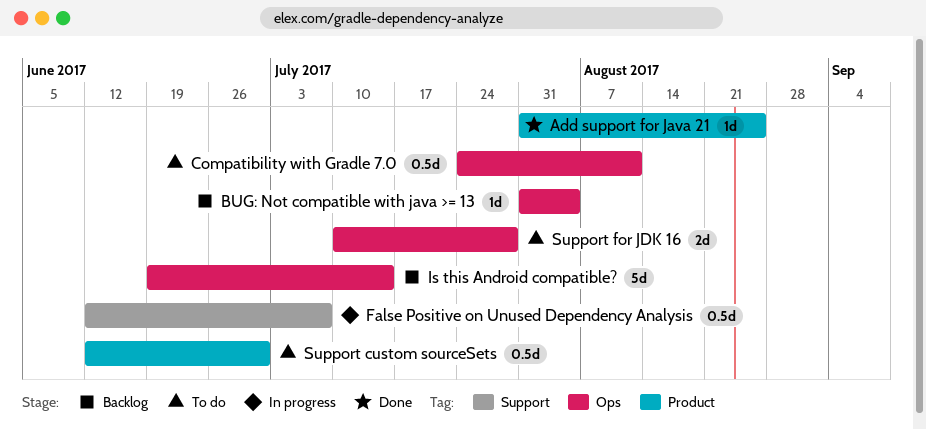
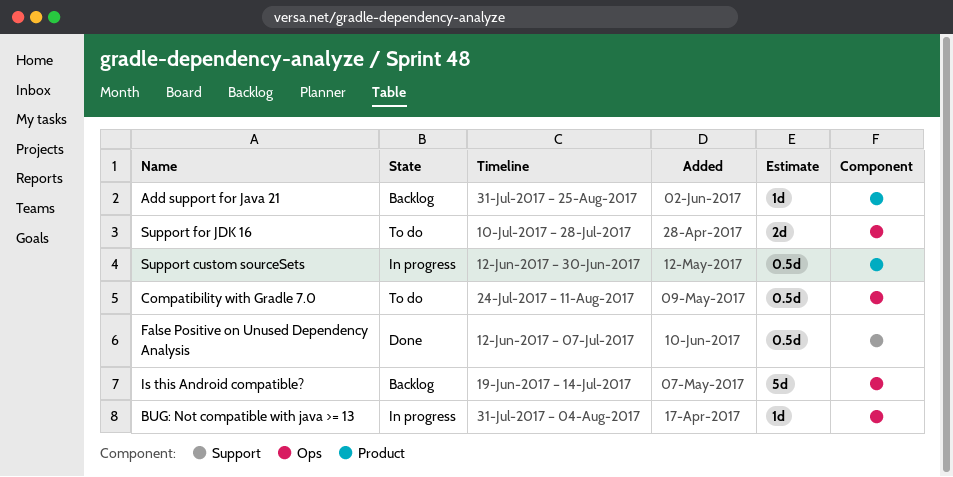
Add support for Java 21, status: Done -> Backlog
BUG: Not compatible with java >= 13, status: Backlog -> In progress
False Positive on Unused Dependency Analysis, status: In progress -> Done
Support custom sourceSets, status: To do -> In progress

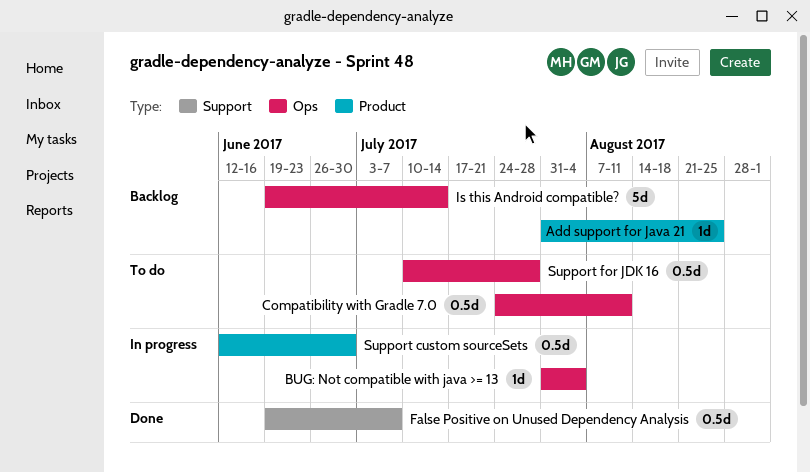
False Positive on Unused Dependency Analysis, start: Jun 12 -> Jun 19
Support for JDK 16, estimate: 2d -> 0.5d

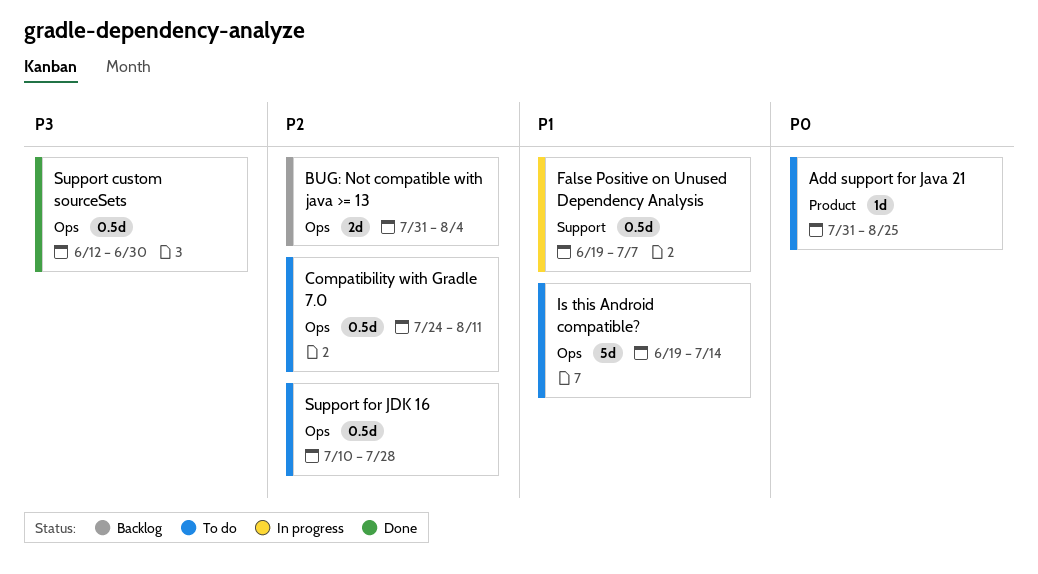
Add support for Java 21, status: Backlog -> To do
BUG: Not compatible with java >= 13, status: In progress -> Backlog
BUG: Not compatible with java >= 13, estimate: 1d -> 2d
False Positive on Unused Dependency Analysis, status: Done -> In progress
Is this Android compatible?, status: Backlog -> To do
Support custom sourceSets, status: In progress -> Done
Support custom sourceSets, label: Product -> Ops

